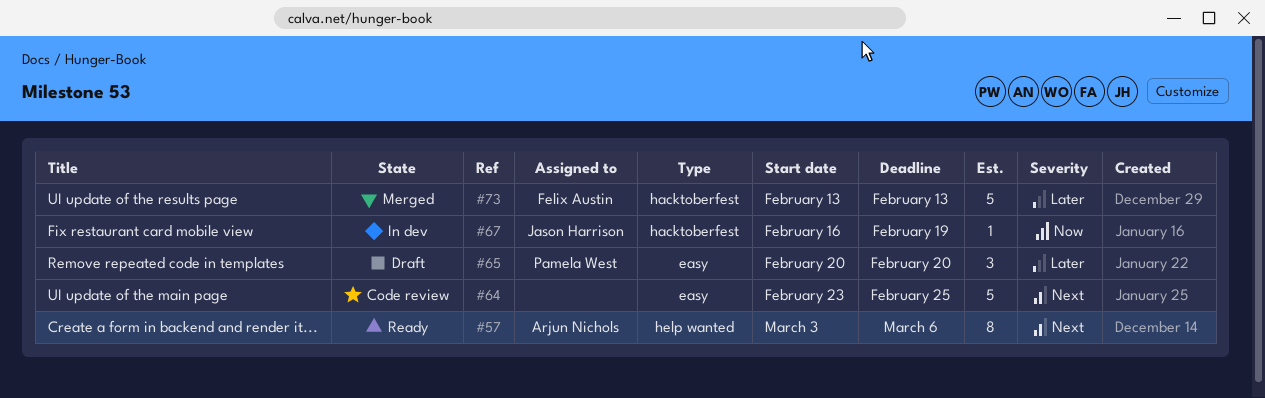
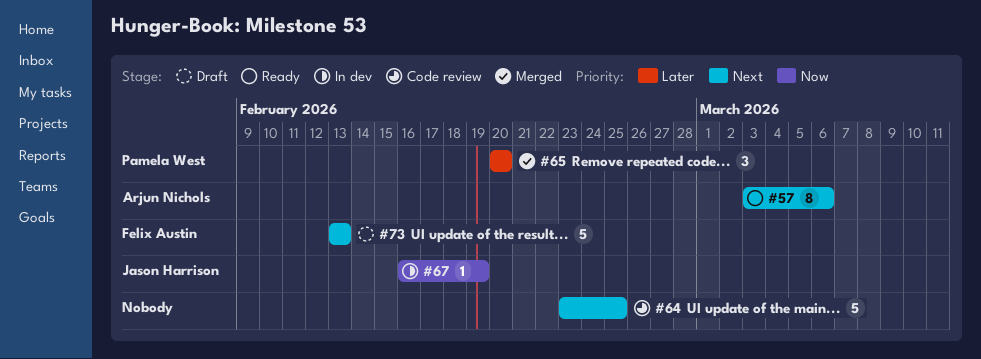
#65, status: Draft -> Merged
#73, status: Merged -> Draft
#73, priority: Later -> Next

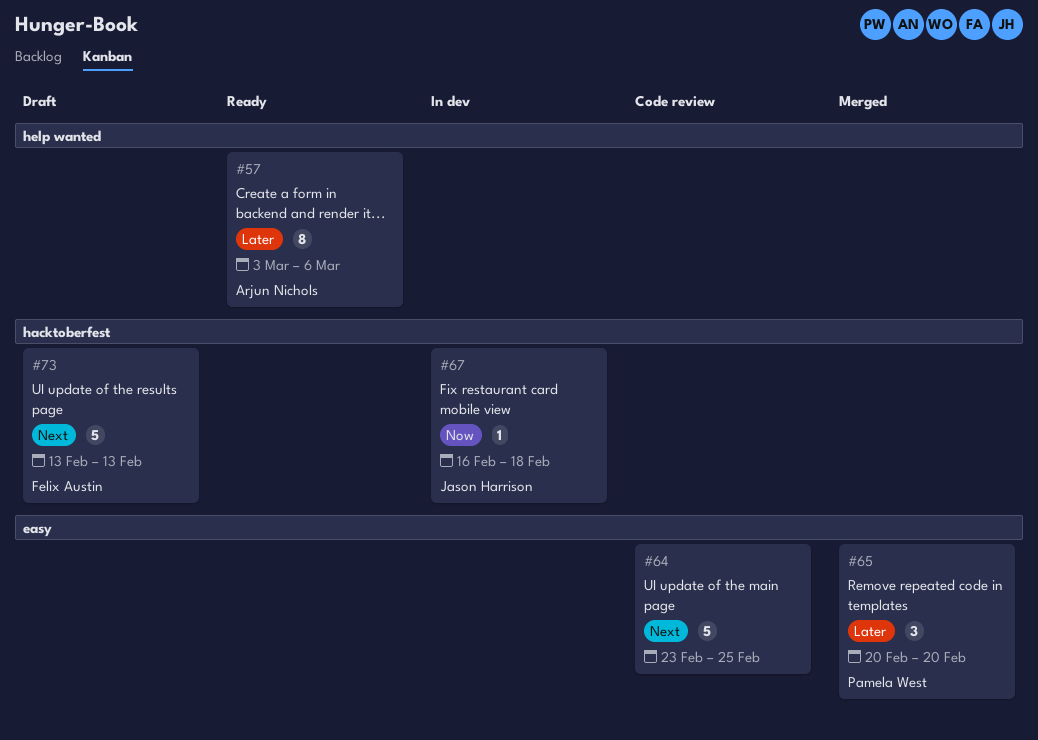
#57, priority: Next -> Later
#67, due: Feb 19 -> Feb 18

